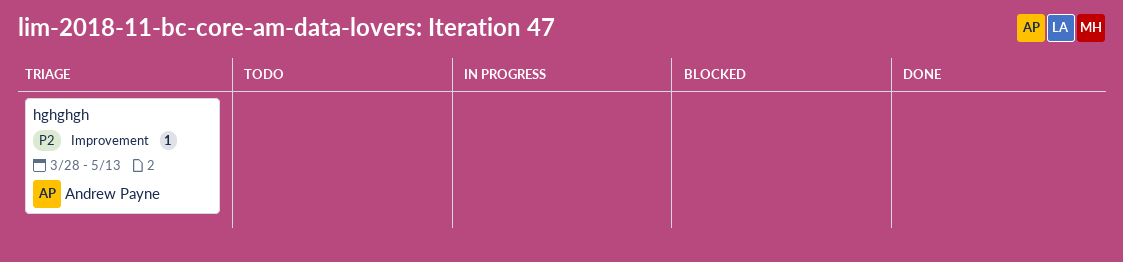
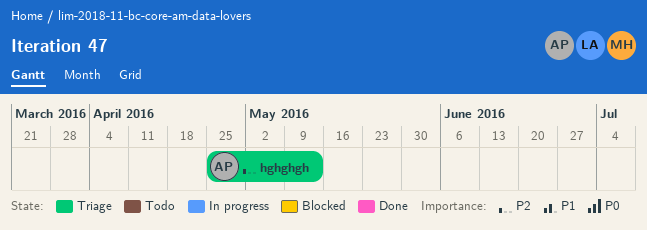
hghghgh, start: Mar 28 -> Apr 25

